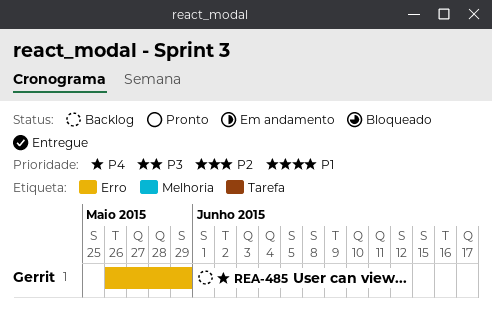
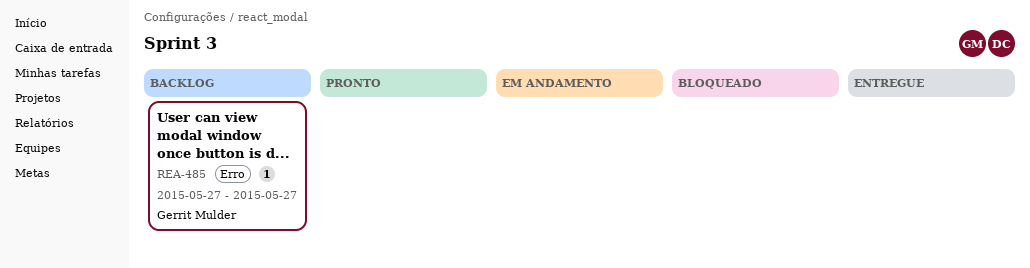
REA-485, start: May 26 -> May 27
REA-485, due: May 29 -> May 27

